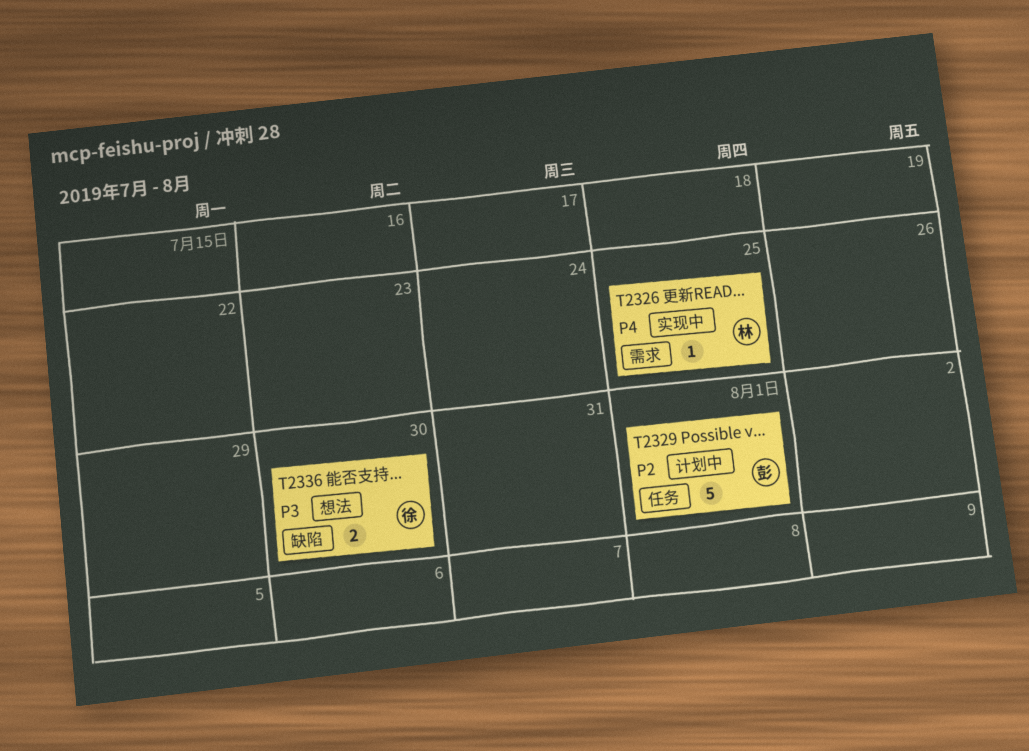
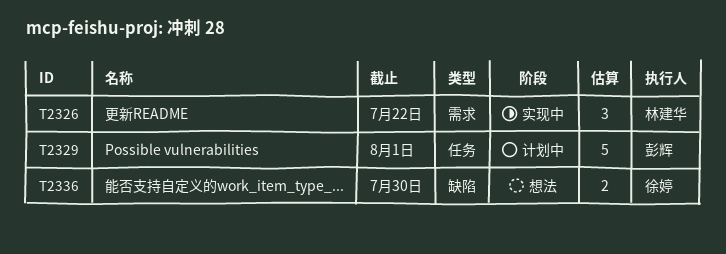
T2326, estimate: 1 -> 3
T2326, due: Jul 25 -> Jul 22

